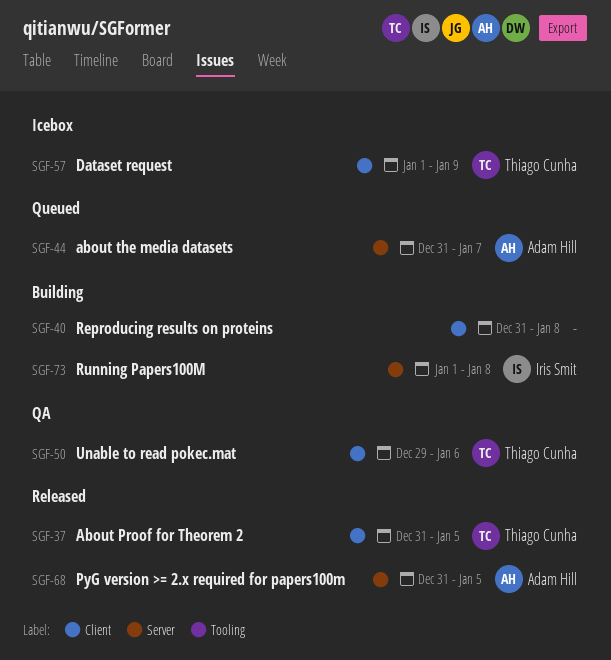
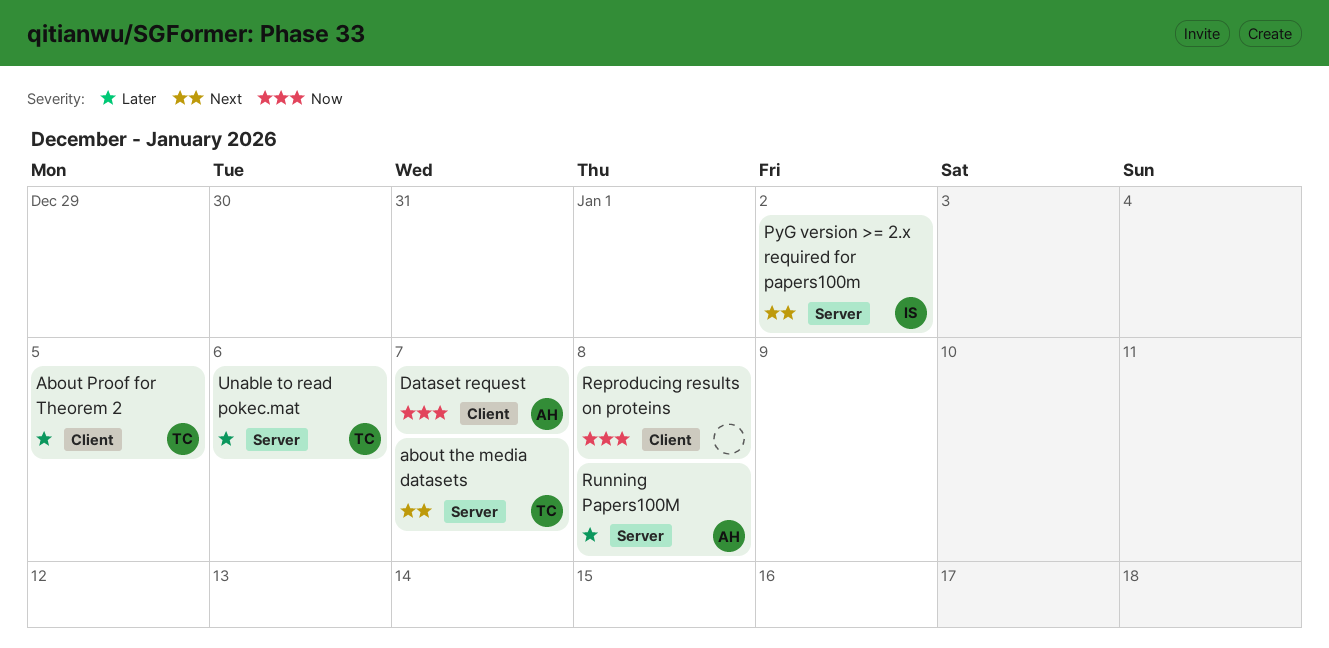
about the media datasets, owner: Adam Hill -> Thiago Cunha
Dataset request, owner: Thiago Cunha -> Adam Hill
Dataset request, due: Jan 9 -> Jan 7
PyG version >= 2.x required for papers100m, owner: Adam Hill -> Iris Smit
PyG version >= 2.x required for papers100m, due: Jan 5 -> Jan 2
Running Papers100M, owner: Iris Smit -> Adam Hill
Unable to read pokec.mat, label: Client -> Server

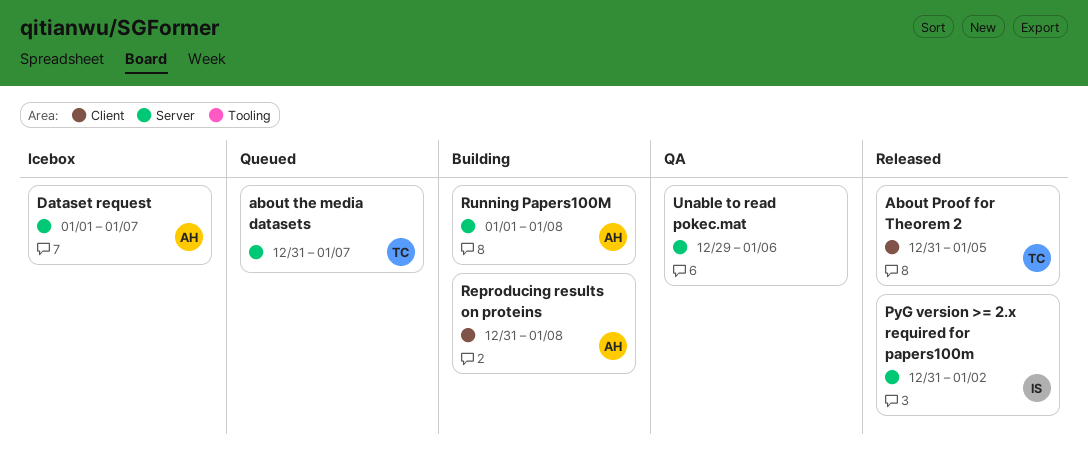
Dataset request, label: Client -> Server
Reproducing results on proteins, owner: none -> AH
Unable to read pokec.mat, owner: TC -> none

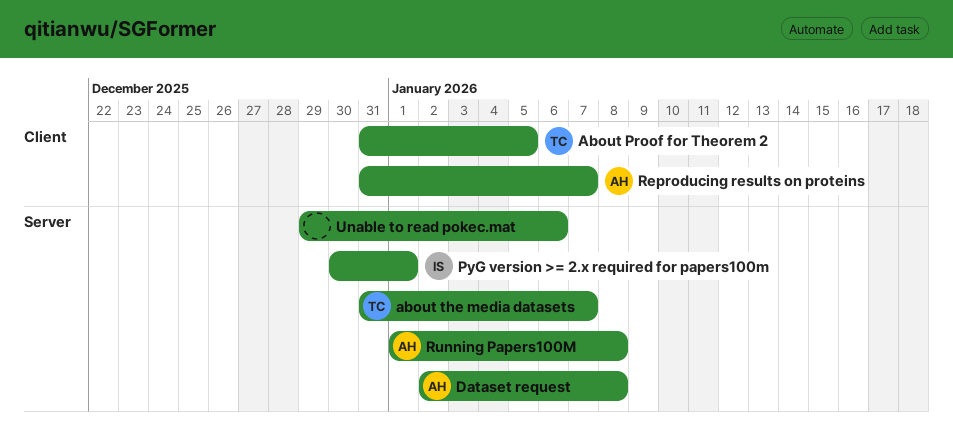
Dataset request, start: Jan 1 -> Jan 2
Dataset request, due: Jan 7 -> Jan 8
PyG version >= 2.x required for papers100m, start: Dec 31 -> Dec 30
PyG version >= 2.x required for papers100m, due: Jan 2 -> Jan 1
Reproducing results on proteins, due: Jan 8 -> Jan 7

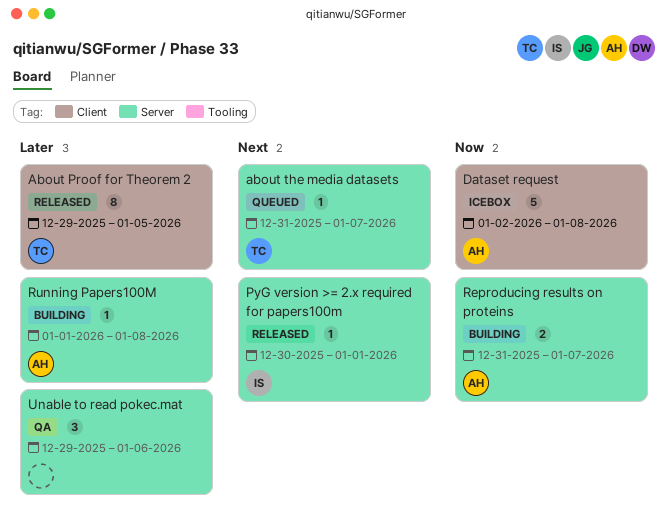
About Proof for Theorem 2, start: Dec 31 -> Dec 29
Dataset request, label: Server -> Client
Reproducing results on proteins, label: Client -> Server

